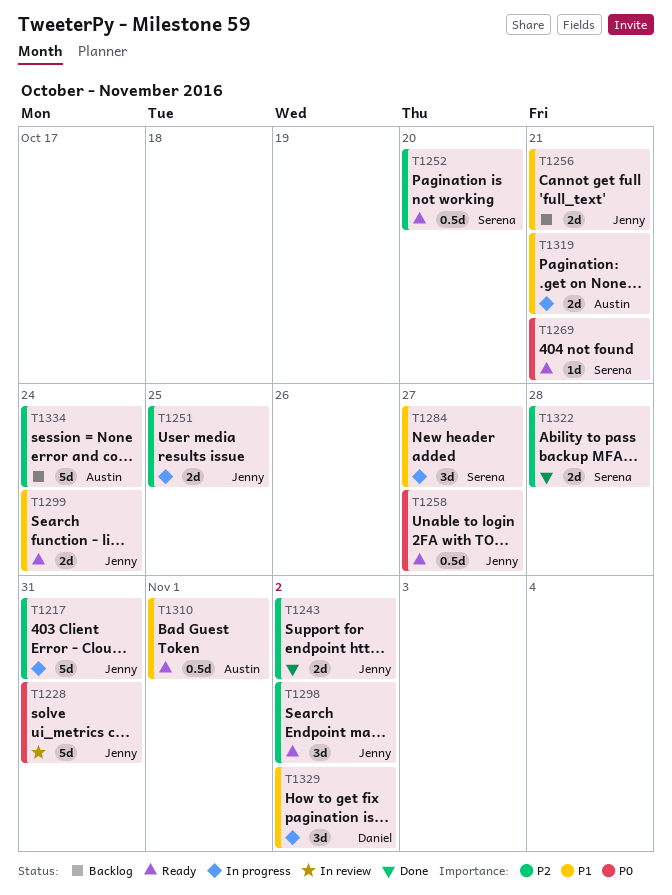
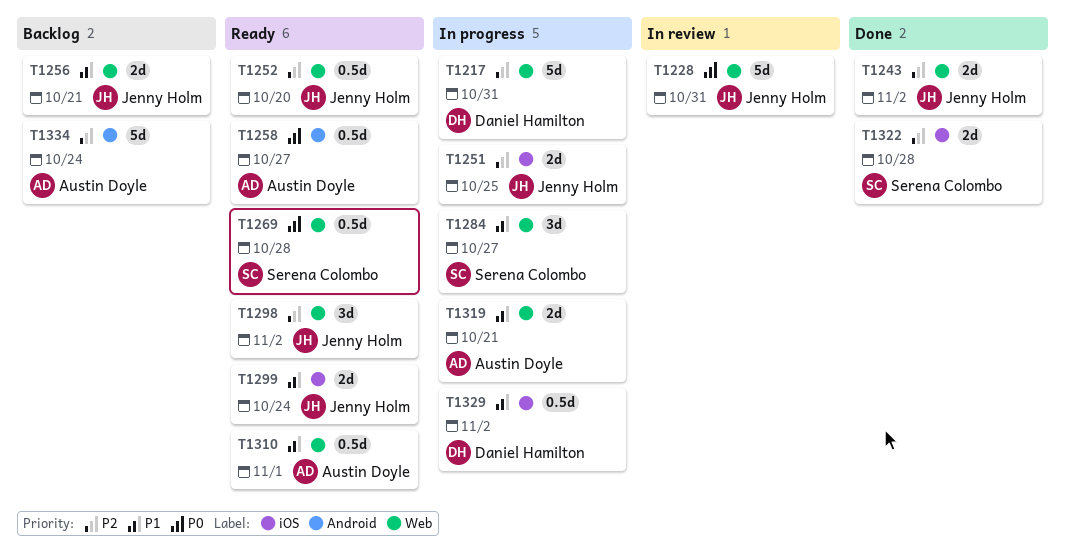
T1217, owner: Jenny Holm -> Daniel Hamilton
T1252, owner: Serena Colombo -> Jenny Holm
T1258, owner: Jenny Holm -> Austin Doyle
T1269, estimate: 1d -> 0.5d
T1269, due: Oct 21 -> Oct 28
T1329, estimate: 3d -> 0.5d

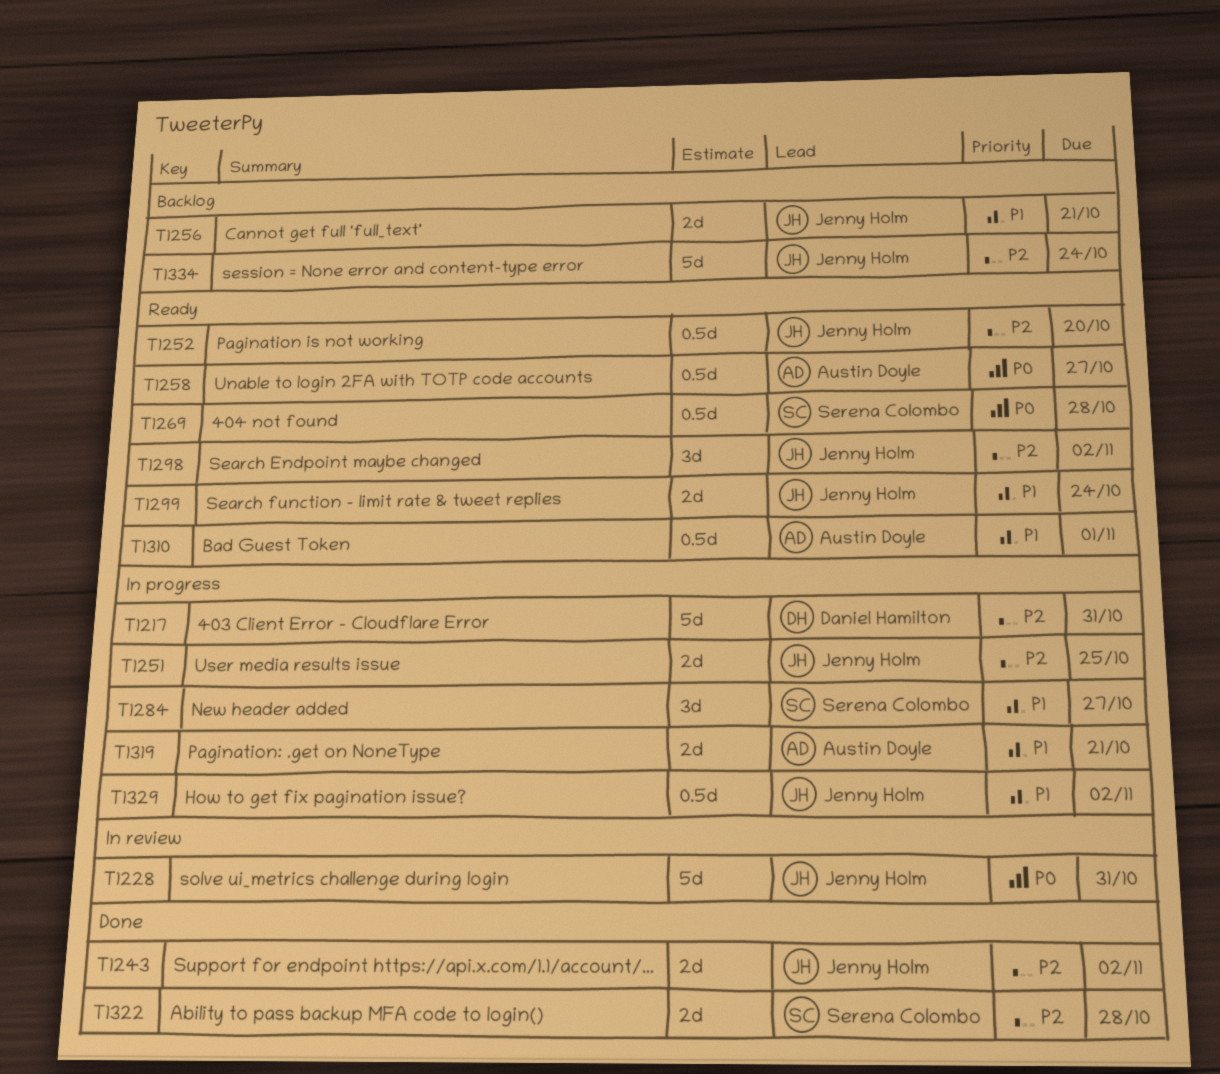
T1329, owner: Daniel Hamilton -> Jenny Holm
T1334, owner: Austin Doyle -> Jenny Holm

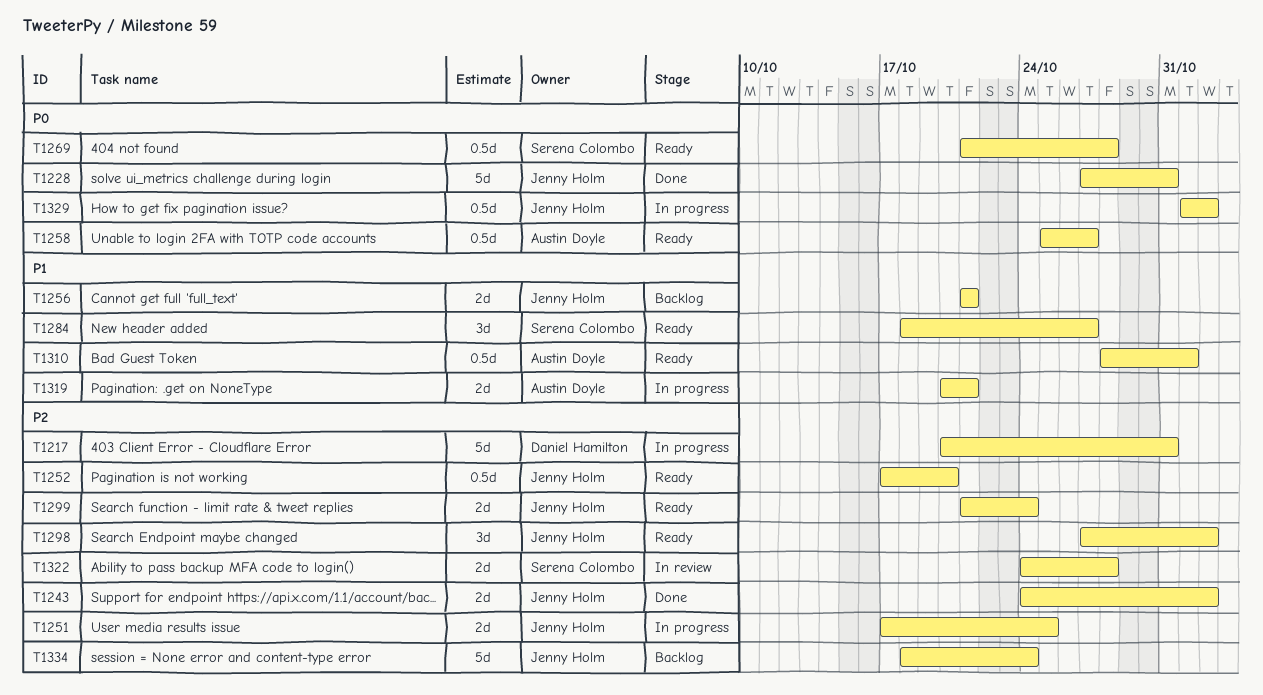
T1228, status: In review -> Done
T1284, status: In progress -> Ready
T1299, priority: P1 -> P2
T1322, status: Done -> In review
T1329, priority: P1 -> P0

